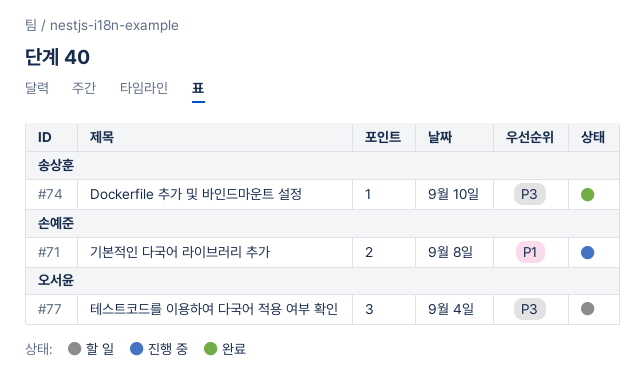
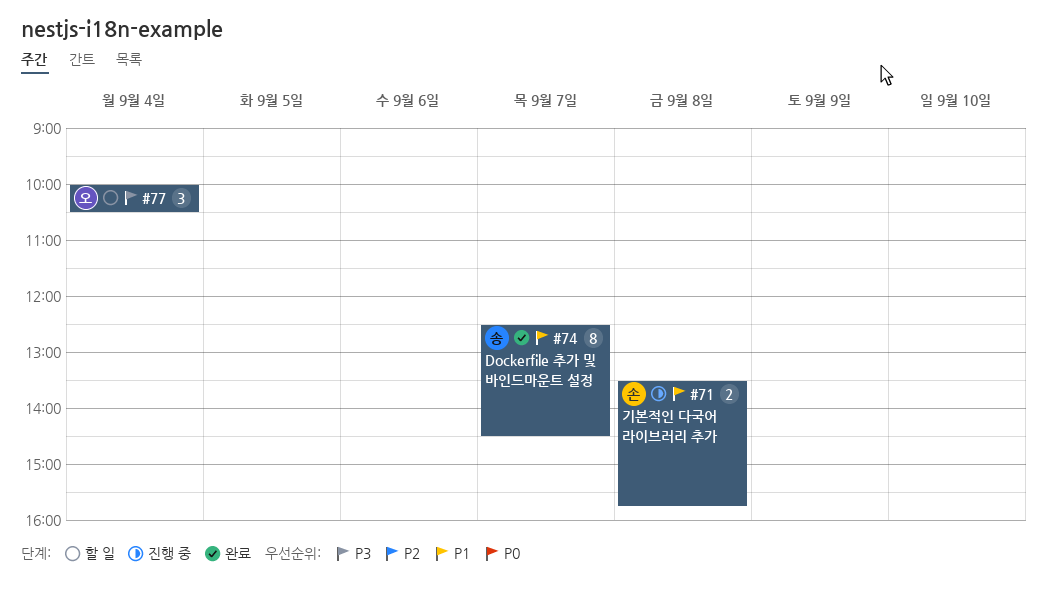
#74, priority: P3 -> P1
#74, estimate: 1 -> 8
#74, day: Sep 10 -> Sep 7

